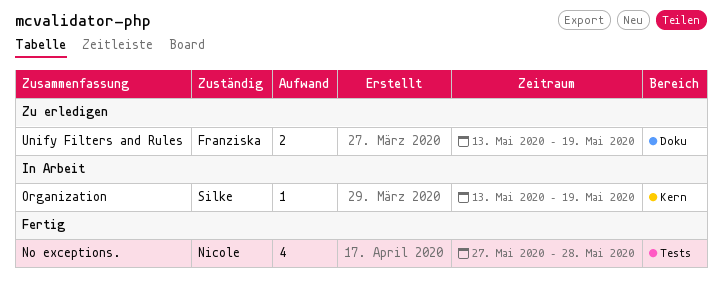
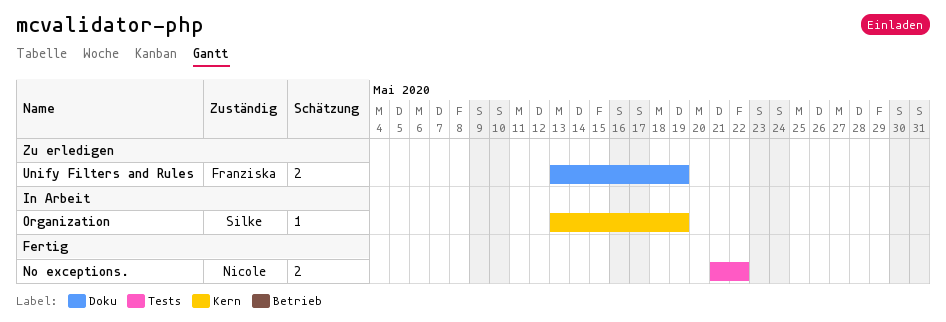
No exceptions., estimate: 4 -> 2
No exceptions., start: May 27 -> May 21
No exceptions., due: May 28 -> May 22

